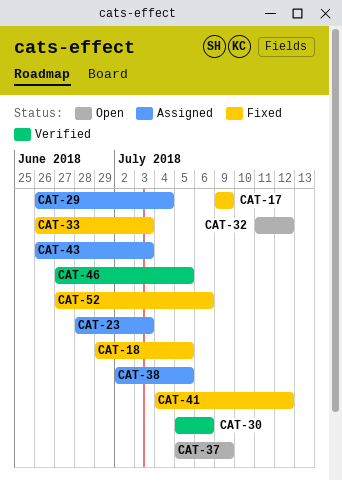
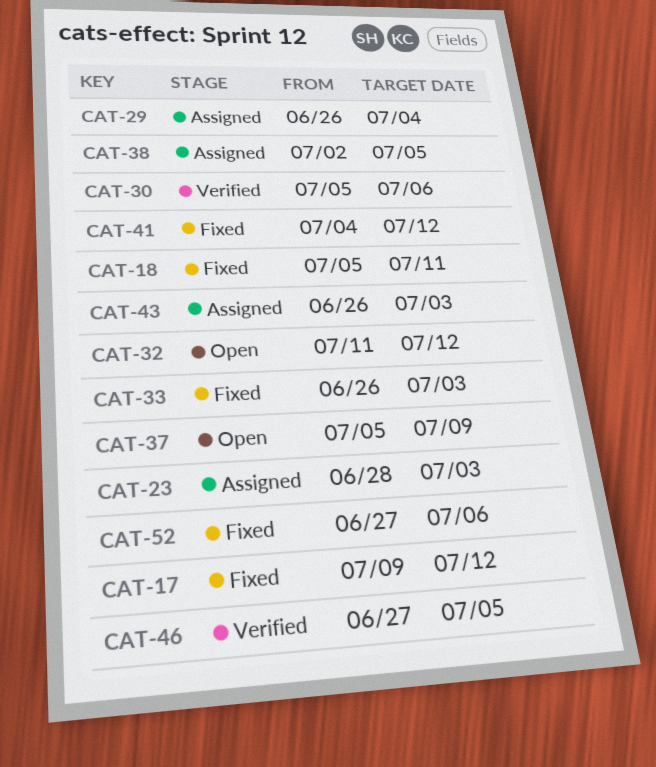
CAT-17, due: Jul 9 -> Jul 12
CAT-18, start: Jun 29 -> Jul 5
CAT-18, due: Jul 5 -> Jul 11

